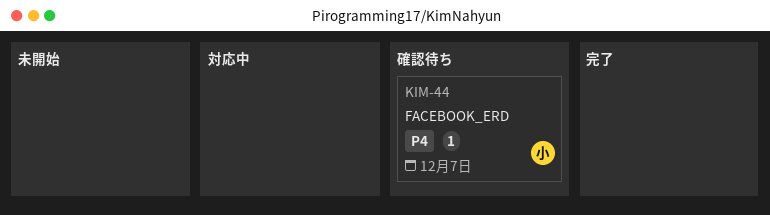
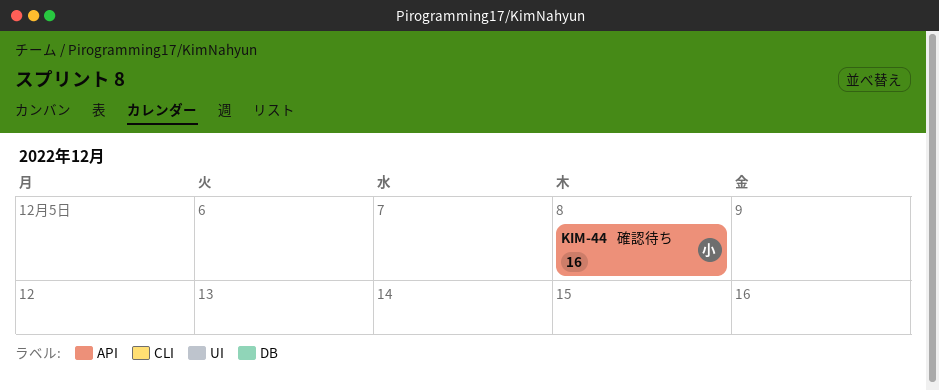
KIM-44, estimate: 1 -> 16
KIM-44, due: Dec 7 -> Dec 8

